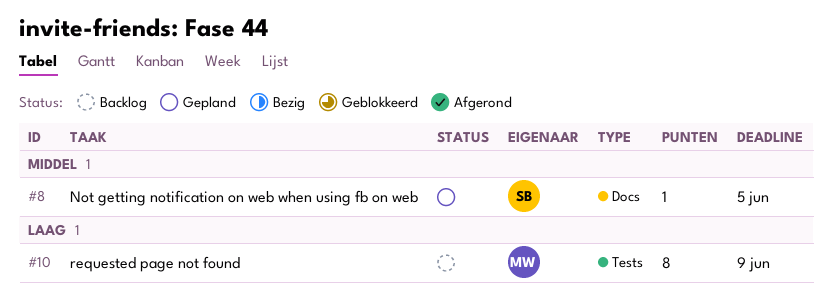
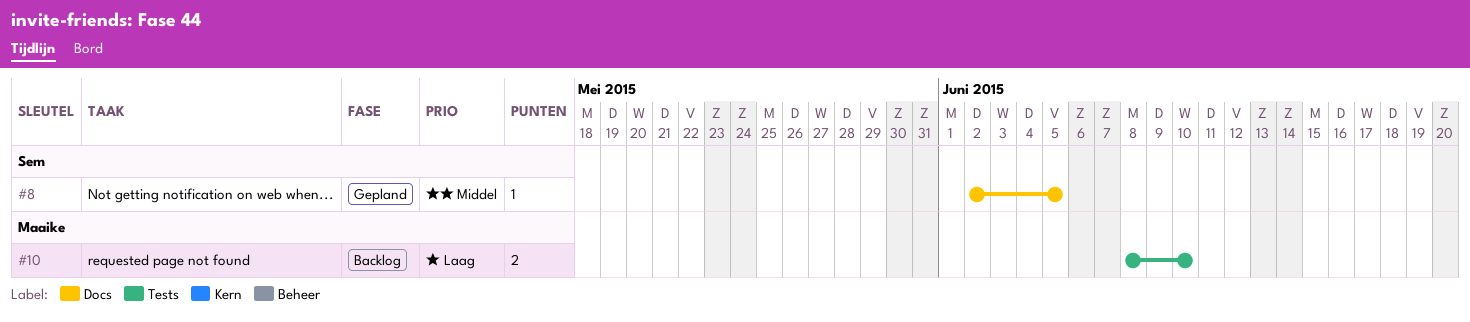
#10, estimate: 8 -> 2
#10, due: Jun 9 -> Jun 10

